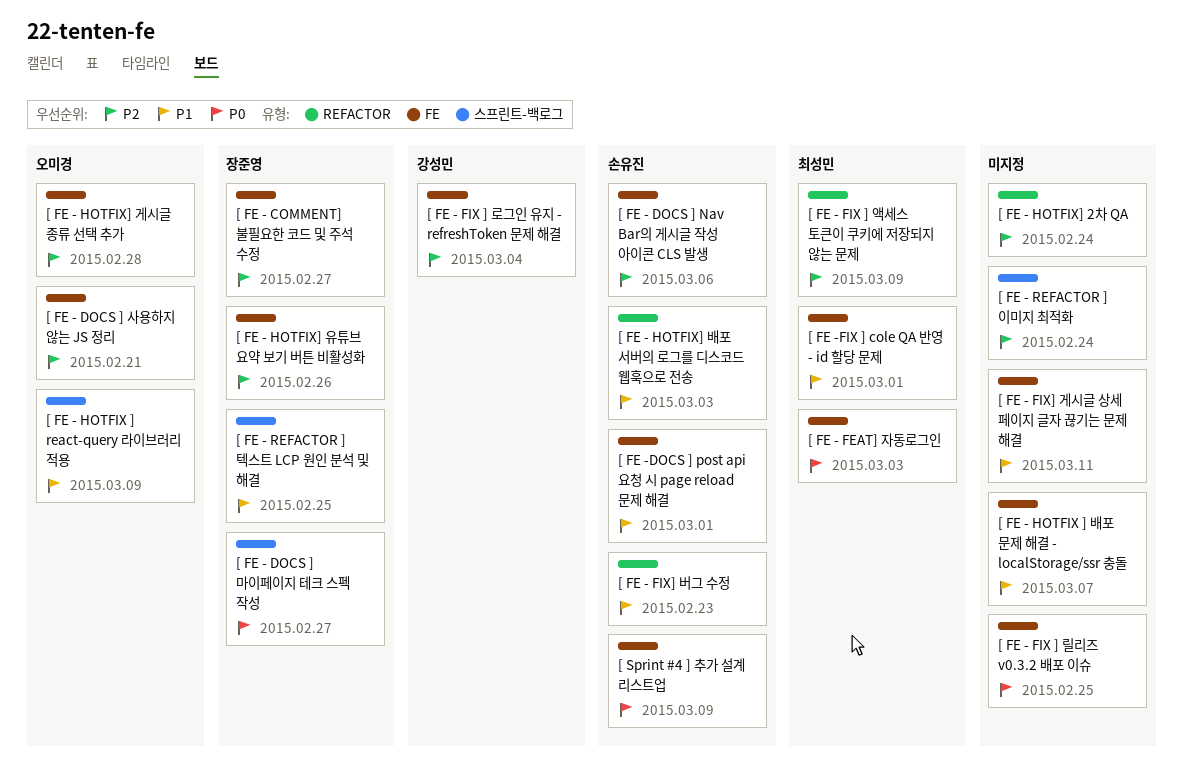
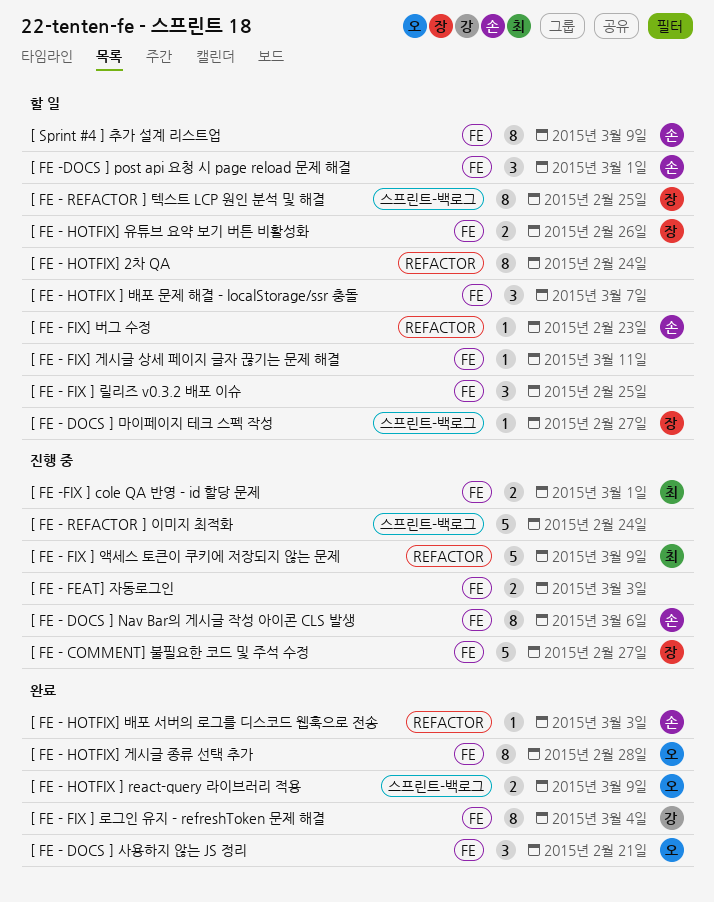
[ FE - FEAT] 자동로그인, owner: 최성민 -> none

